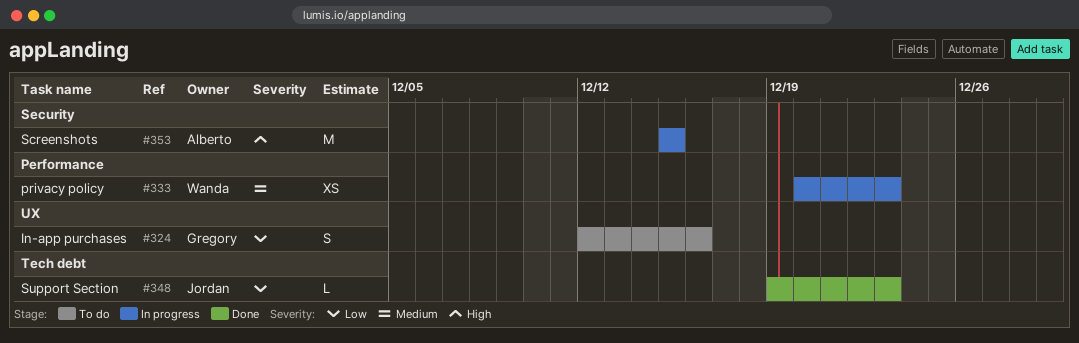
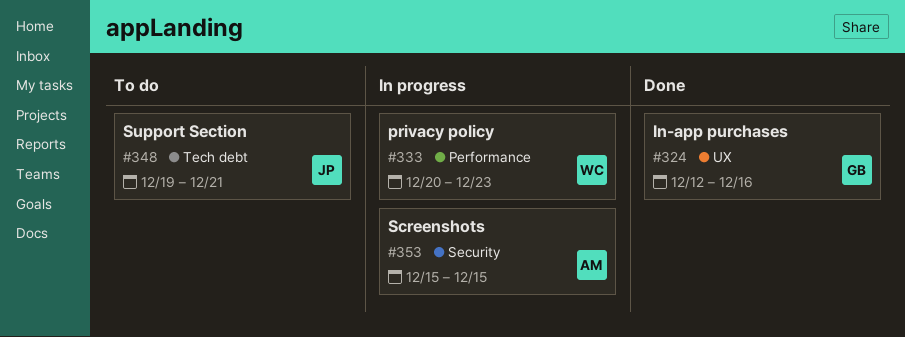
#324, status: To do -> Done
#348, status: Done -> To do
#348, due: Dec 23 -> Dec 21

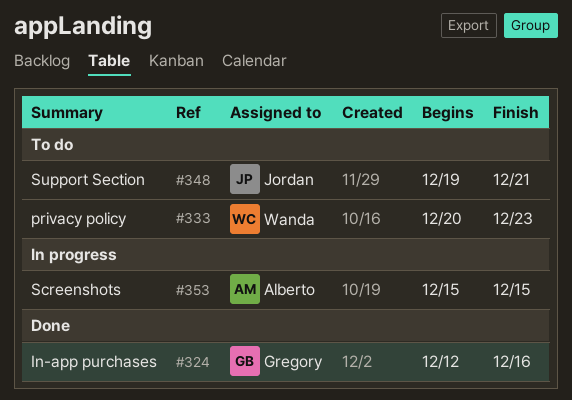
#333, status: In progress -> To do

